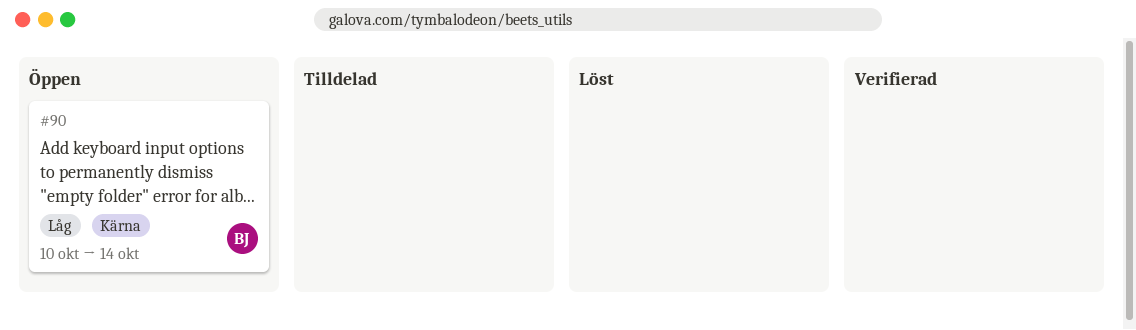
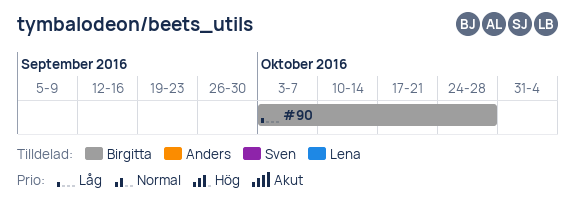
#90, start: Oct 10 -> Oct 3
#90, due: Oct 14 -> Oct 28

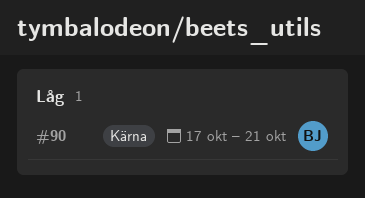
#90, start: Oct 3 -> Oct 17
#90, due: Oct 28 -> Oct 21

